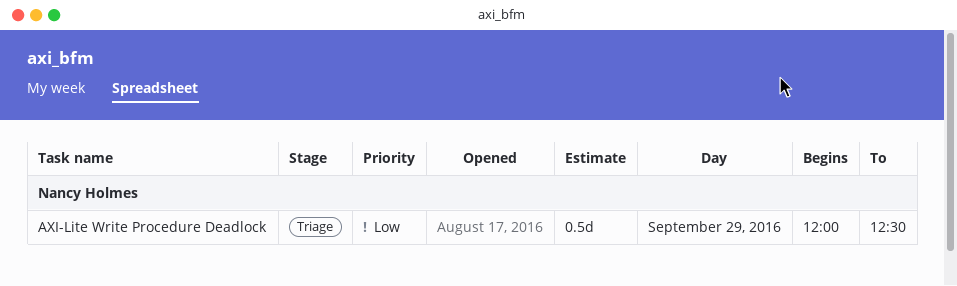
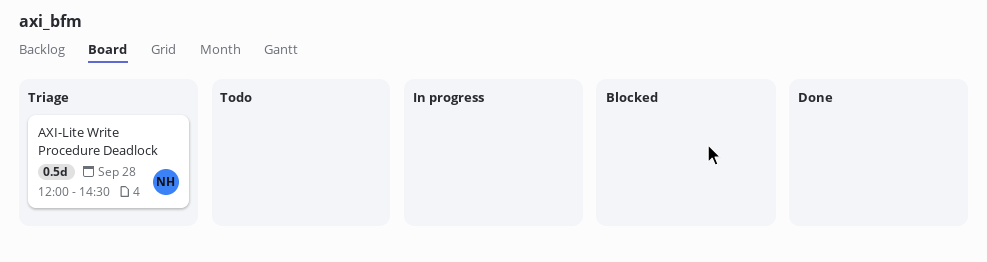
AXI-Lite Write Procedure Deadlock, day: Sep 29 -> Sep 28
AXI-Lite Write Procedure Deadlock, ends: 12:30 -> 14:30

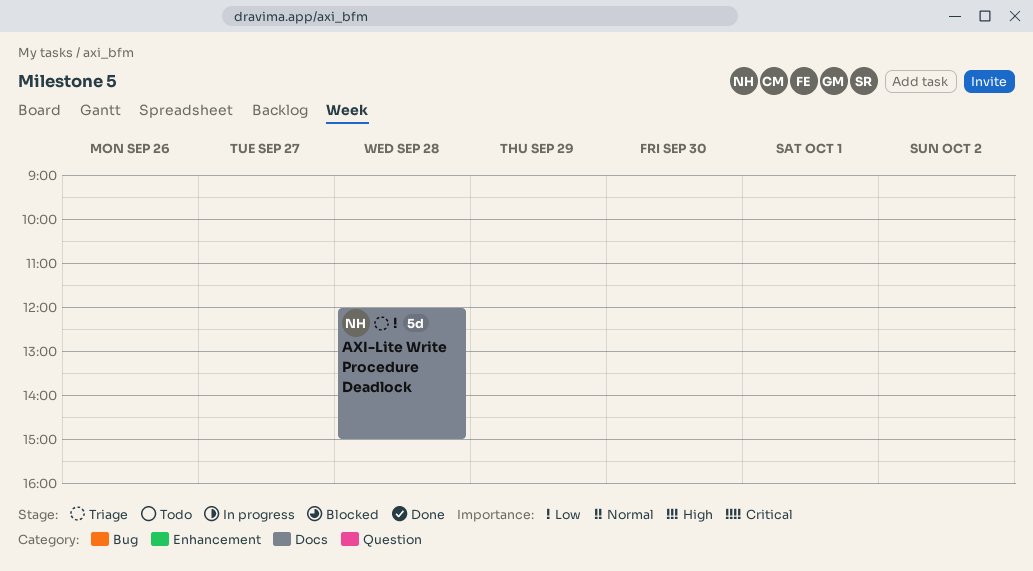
AXI-Lite Write Procedure Deadlock, estimate: 0.5d -> 5d
AXI-Lite Write Procedure Deadlock, ends: 14:30 -> 15:00

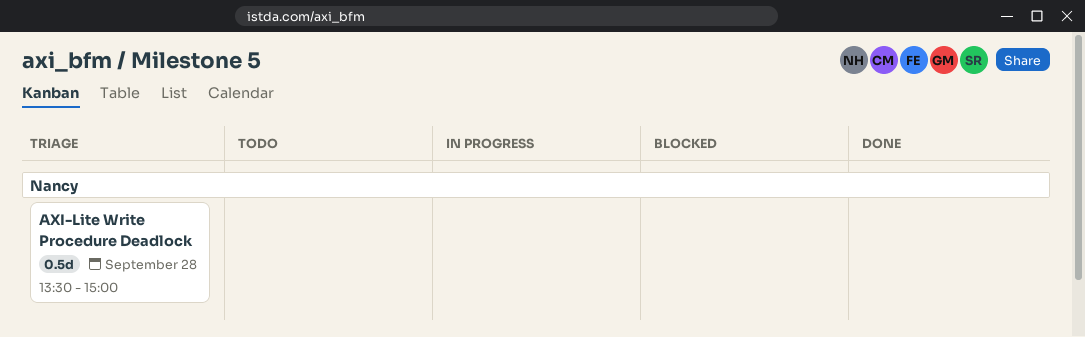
AXI-Lite Write Procedure Deadlock, estimate: 5d -> 0.5d
AXI-Lite Write Procedure Deadlock, begins: 12:00 -> 13:30

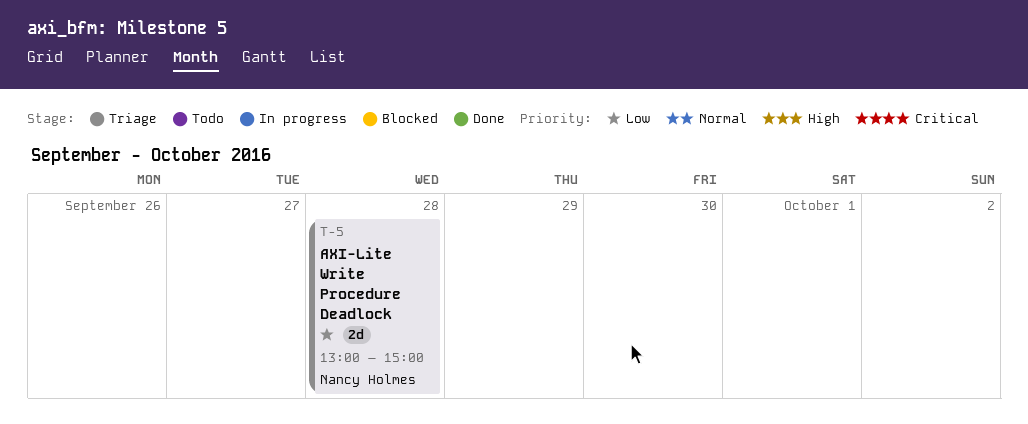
AXI-Lite Write Procedure Deadlock, estimate: 0.5d -> 2d
AXI-Lite Write Procedure Deadlock, begins: 13:30 -> 13:00

